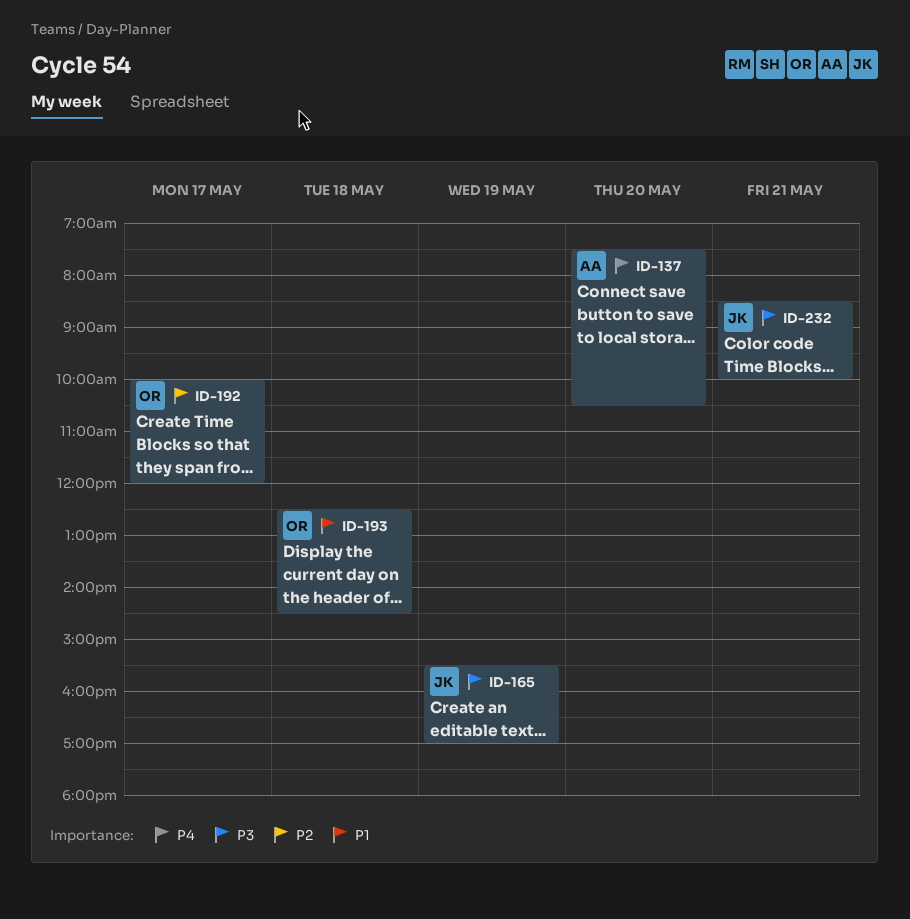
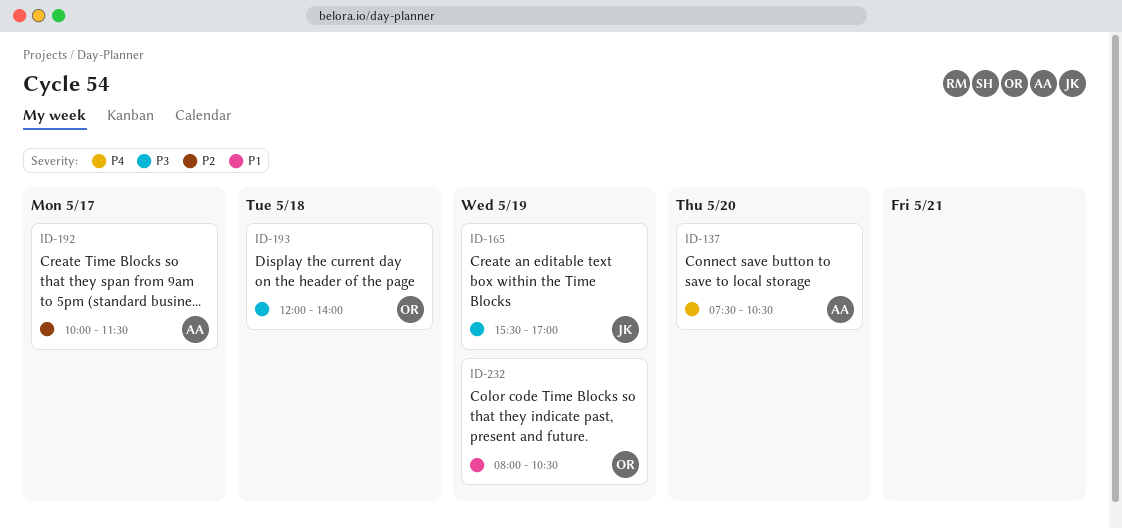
ID-192, owner: OR -> AA
ID-192, ends: 12:00 -> 11:30
ID-193, priority: P1 -> P3
ID-193, begins: 12:30 -> 12:00
ID-193, ends: 14:30 -> 14:00
ID-232, owner: JK -> OR
ID-232, priority: P3 -> P1
ID-232, day: May 21 -> May 19
ID-232, begins: 08:30 -> 08:00
ID-232, ends: 10:00 -> 10:30

